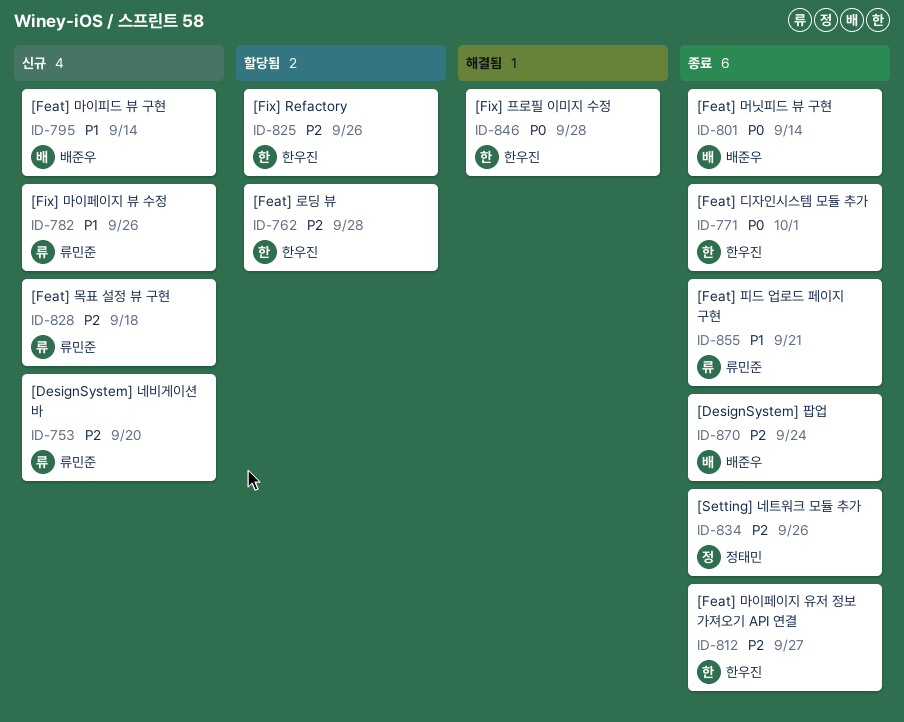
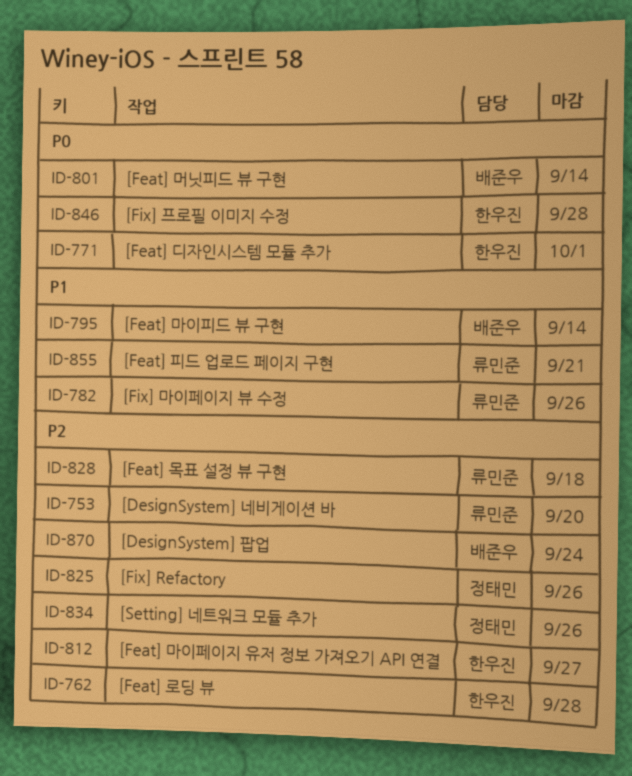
ID-825, owner: 한우진 -> 정태민

